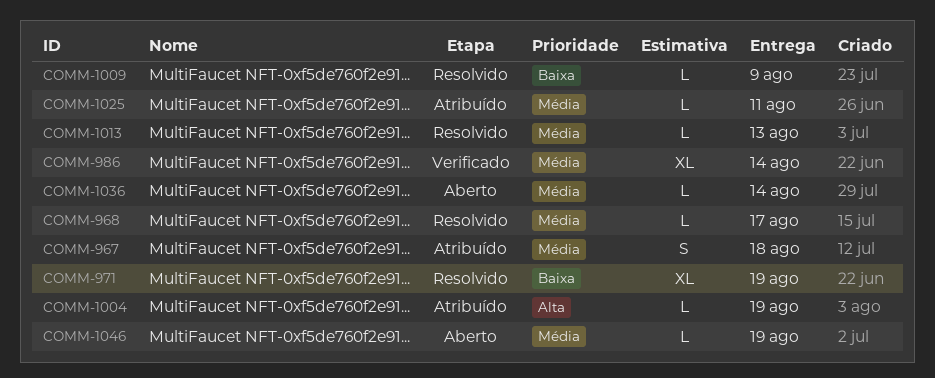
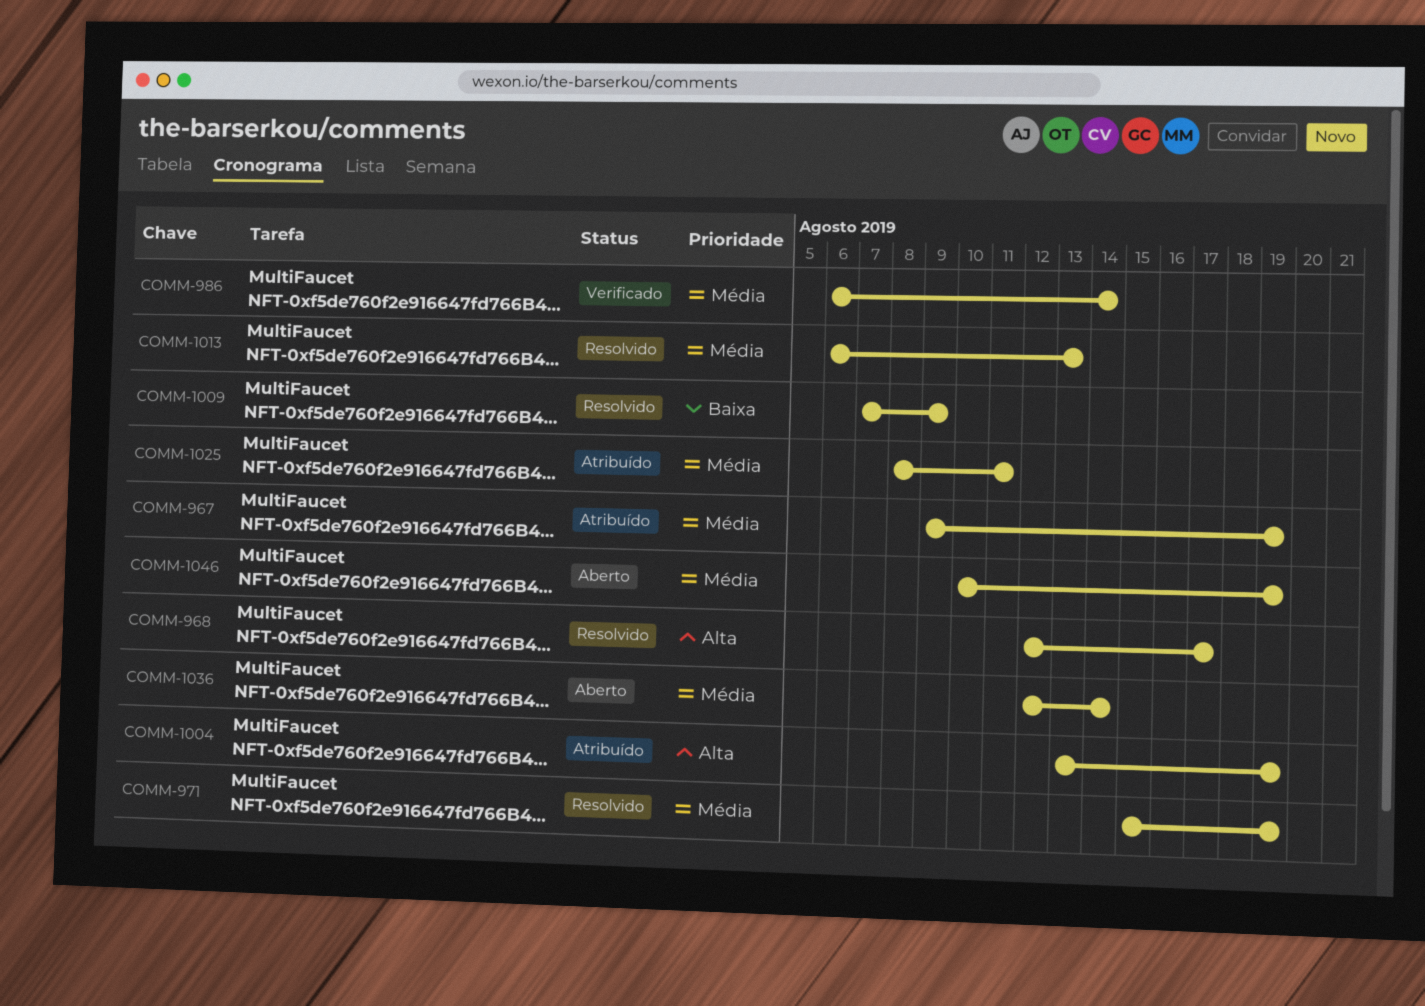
COMM-967, due: Aug 18 -> Aug 19
COMM-968, priority: Média -> Alta
COMM-971, priority: Baixa -> Média

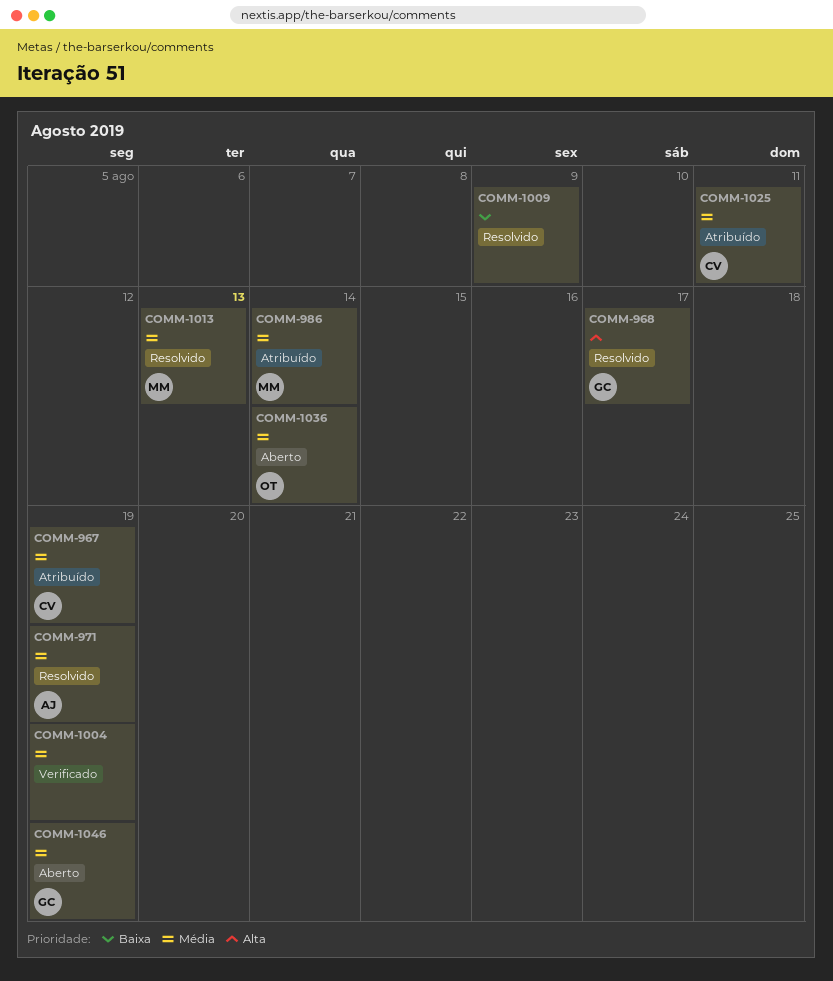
COMM-986, status: Verificado -> Atribuído
COMM-1004, status: Atribuído -> Verificado
COMM-1004, priority: Alta -> Média

